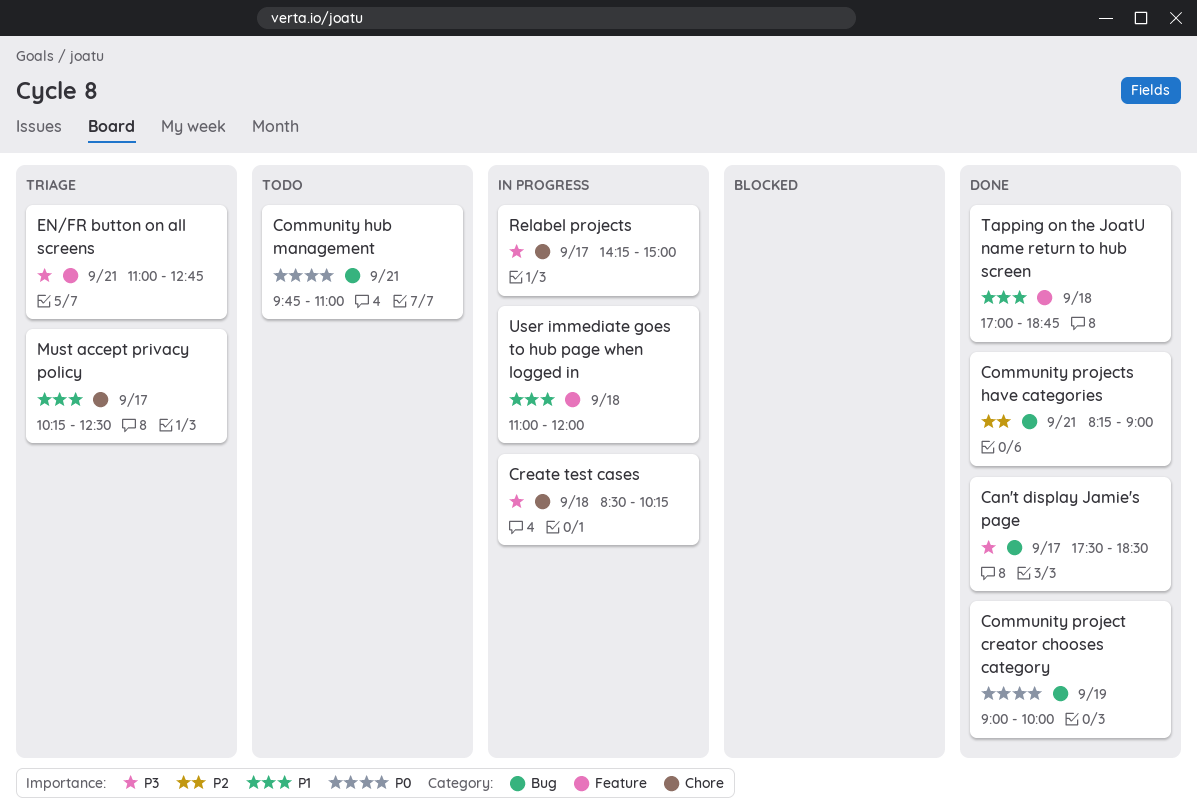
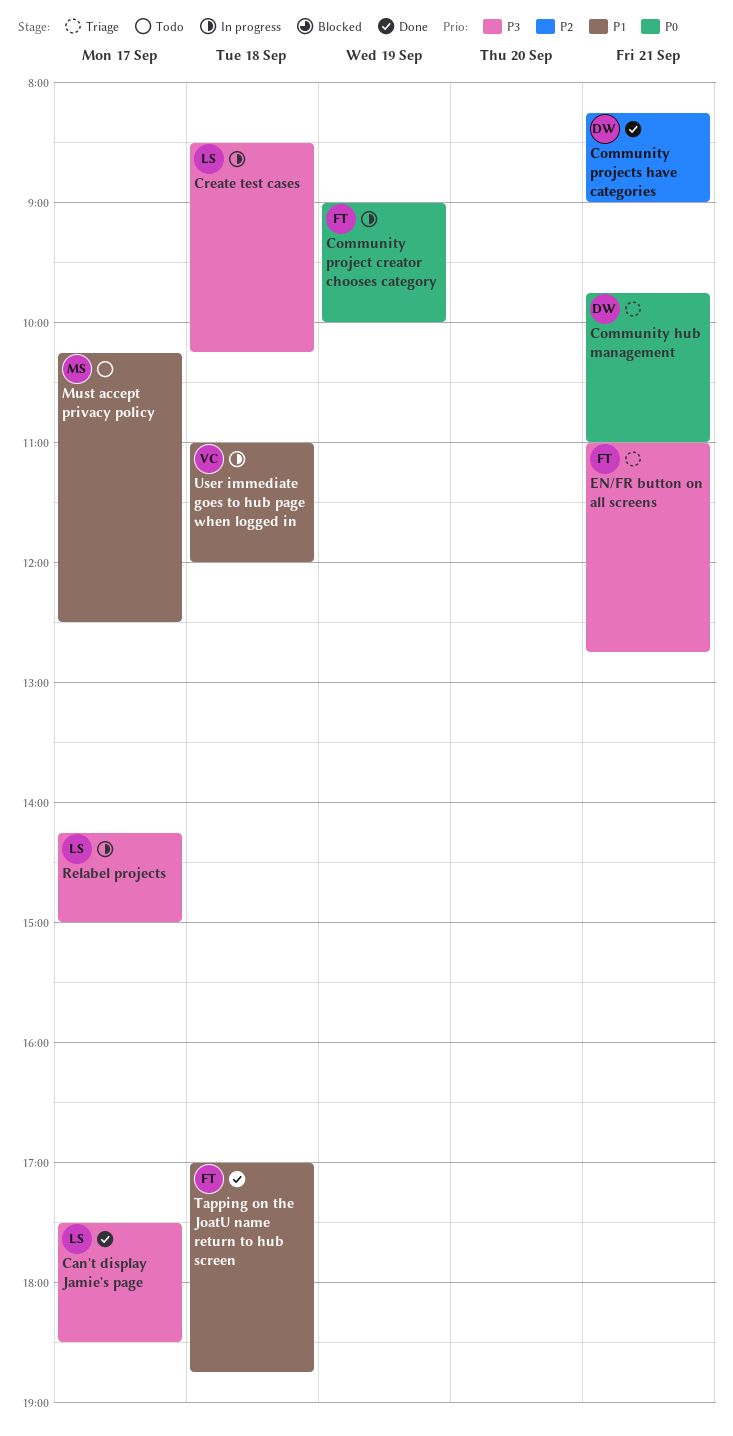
Community hub management, status: Todo -> Triage
Community project creator chooses category, status: Done -> In progress
Must accept privacy policy, status: Triage -> Todo

